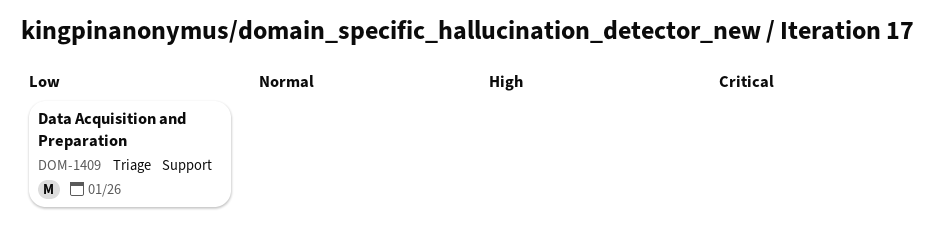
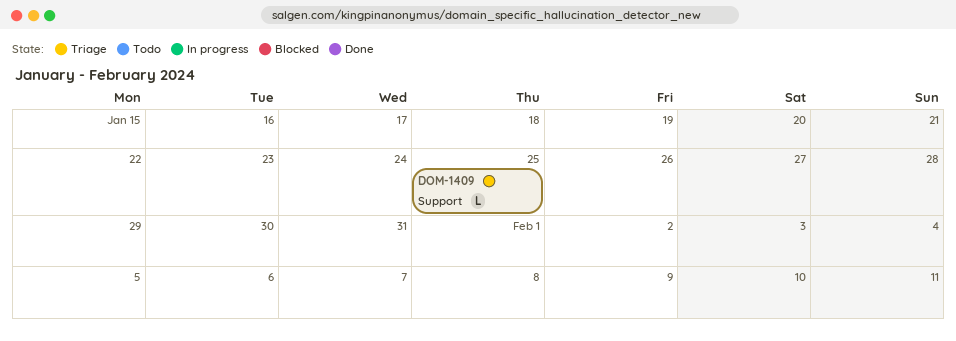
DOM-1409, estimate: M -> L
DOM-1409, due: Jan 26 -> Jan 25

